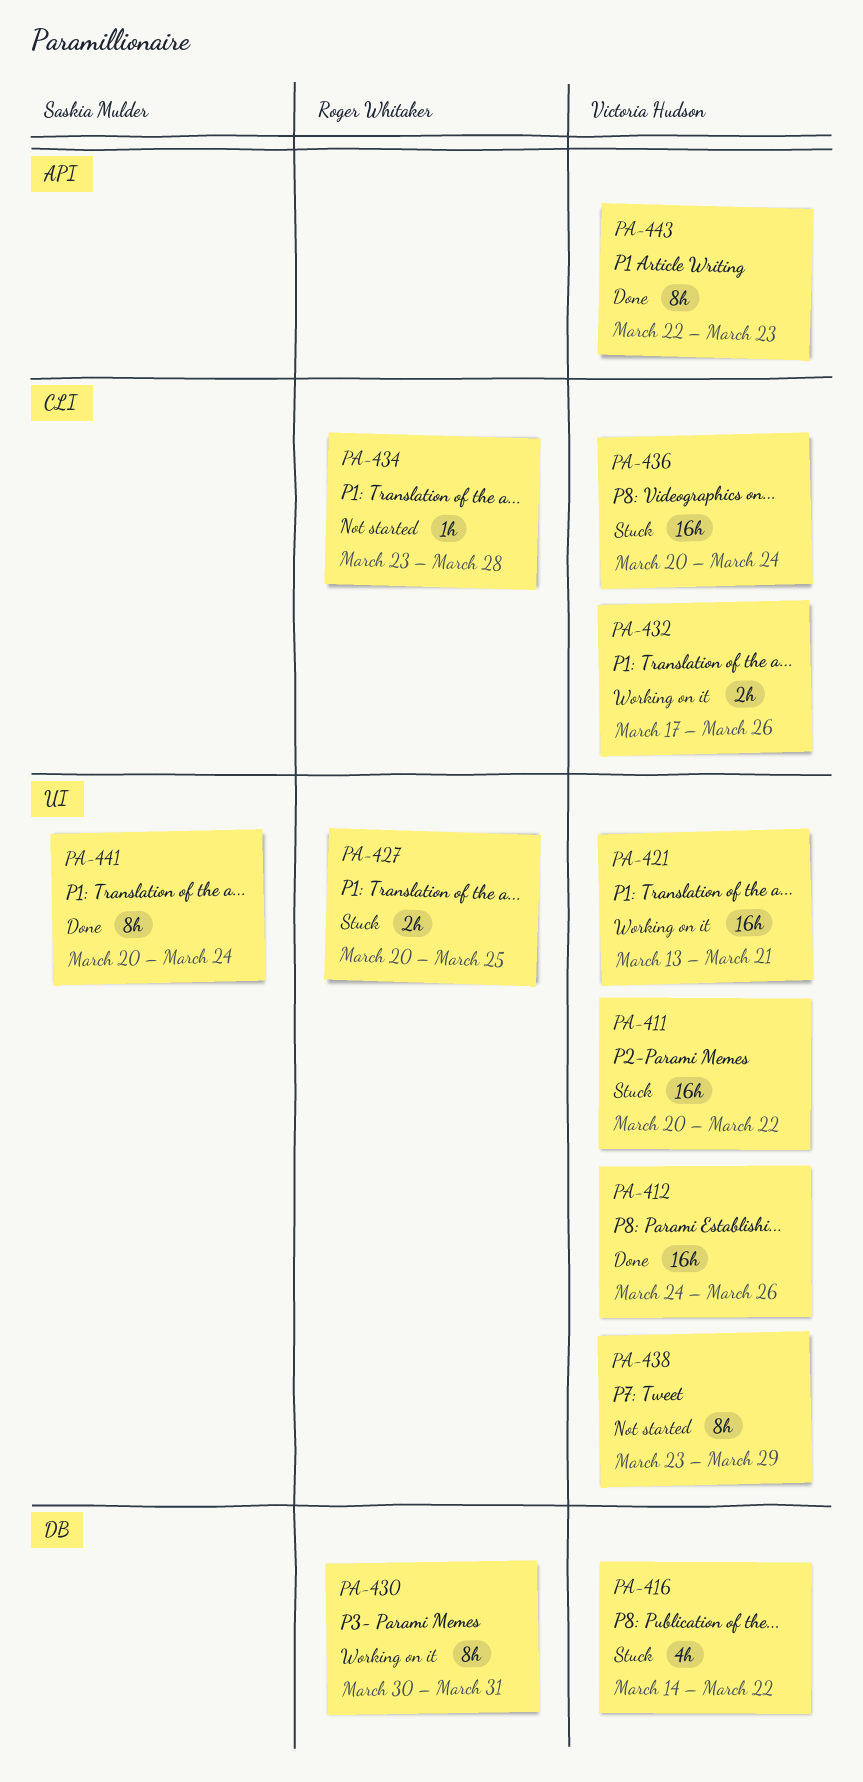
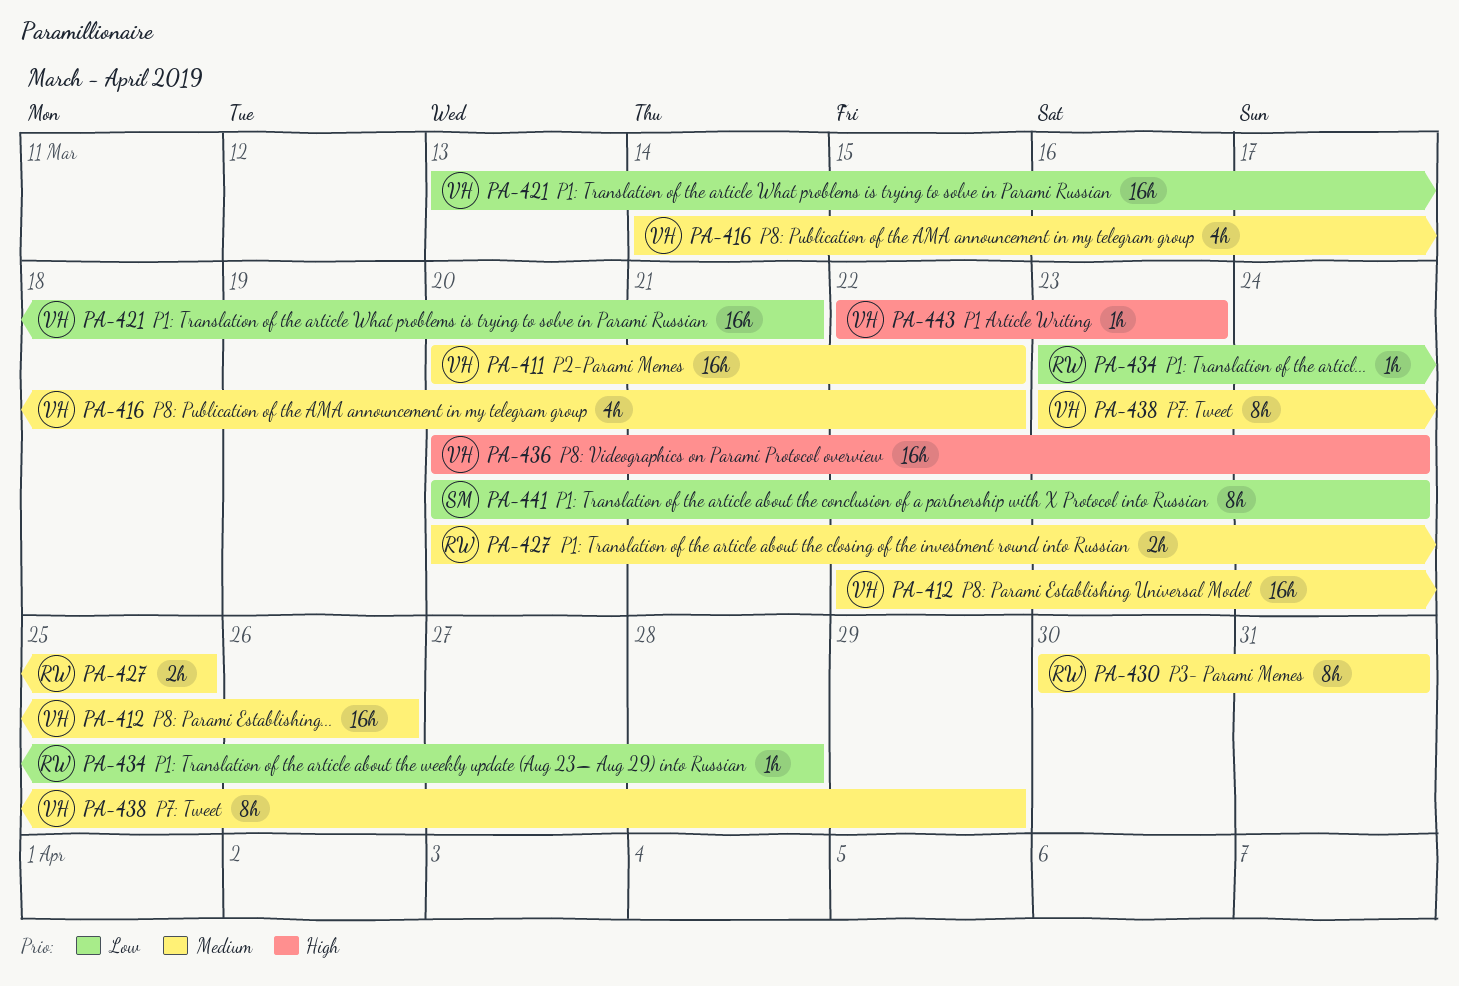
PA-412, start: Mar 24 -> Mar 22
PA-432: present -> none
PA-443, estimate: 8h -> 1h

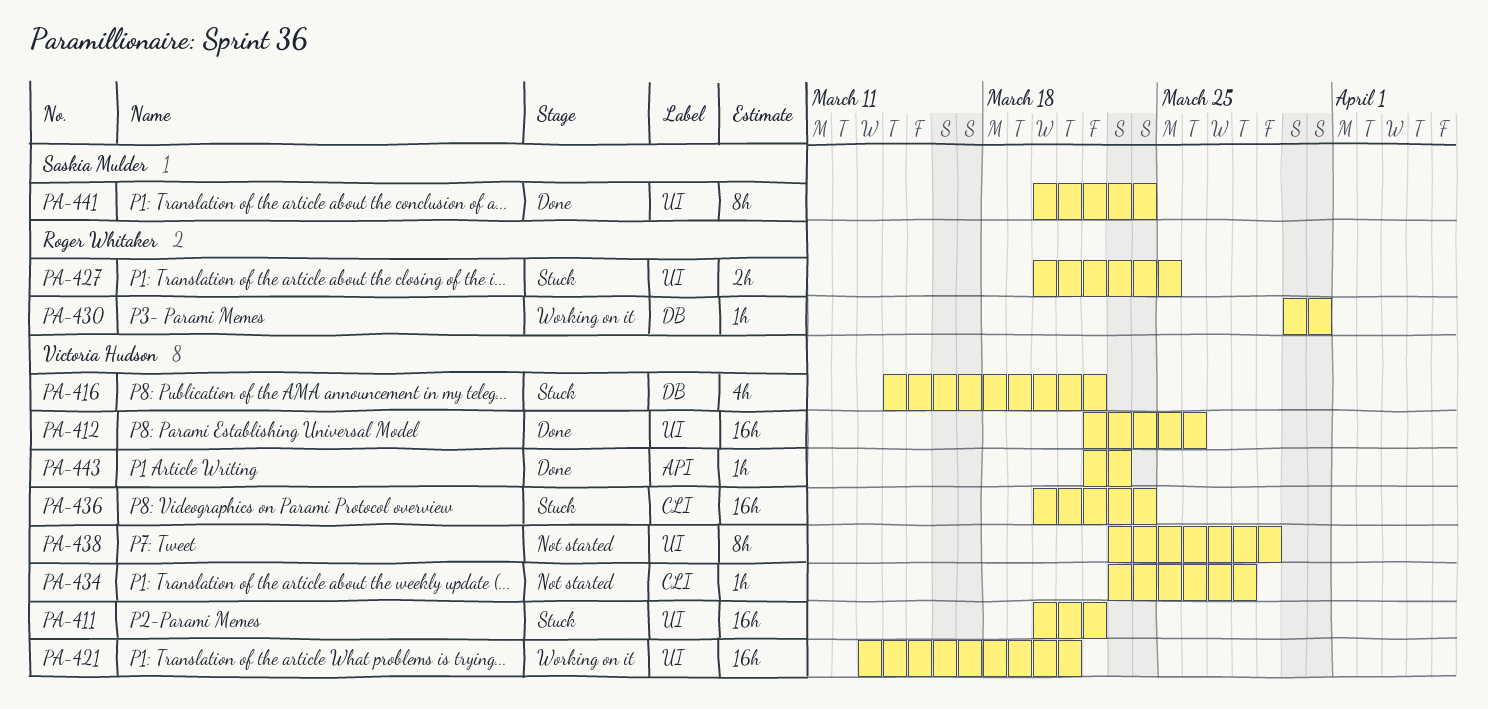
PA-430, estimate: 8h -> 1h
PA-434, owner: Roger Whitaker -> Victoria Hudson

